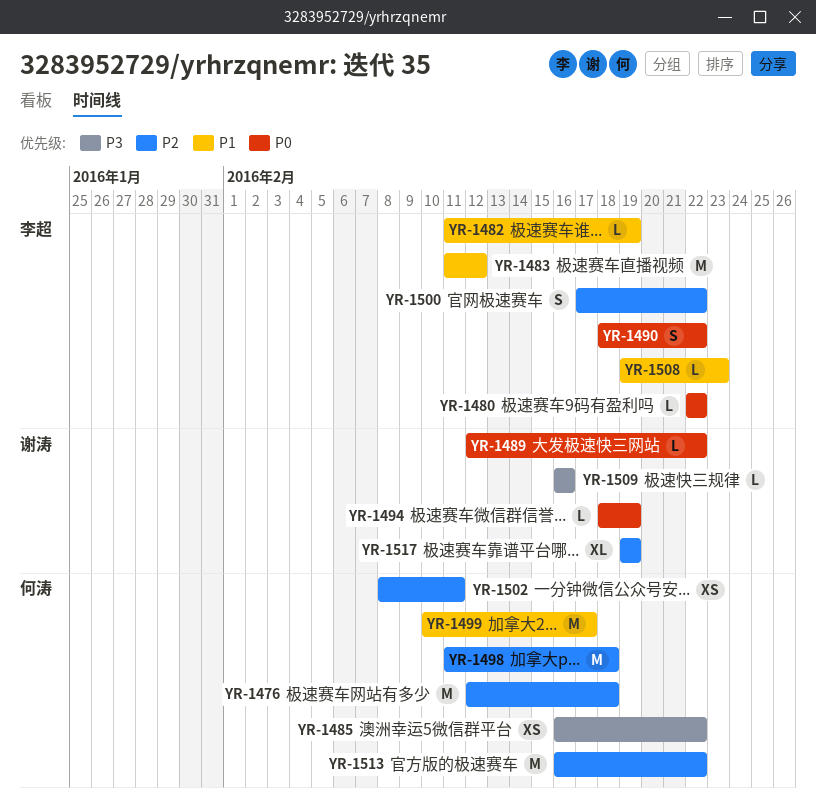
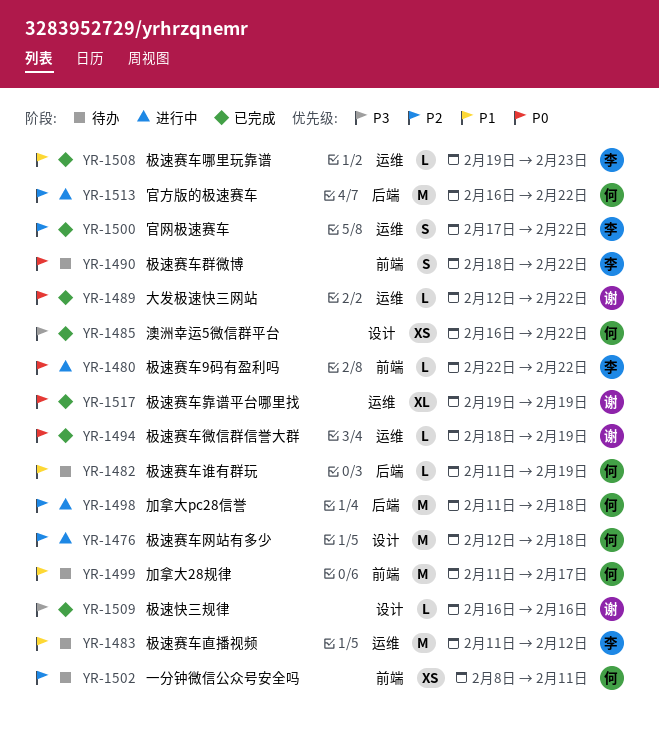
YR-1482, owner: 李超 -> 何涛
YR-1499, start: Feb 10 -> Feb 11
YR-1517, priority: P2 -> P0

